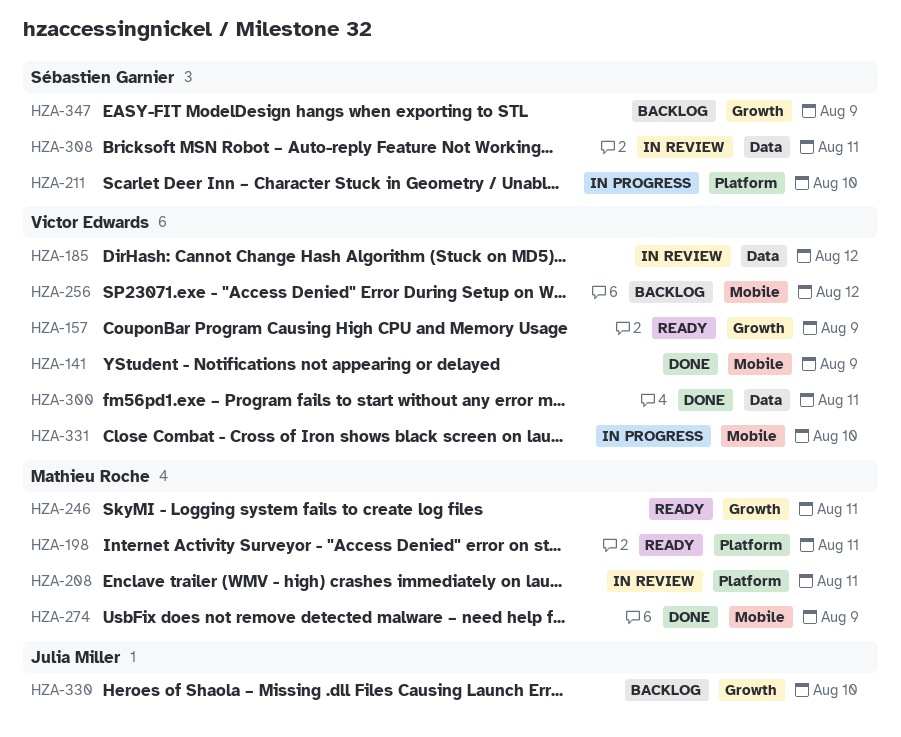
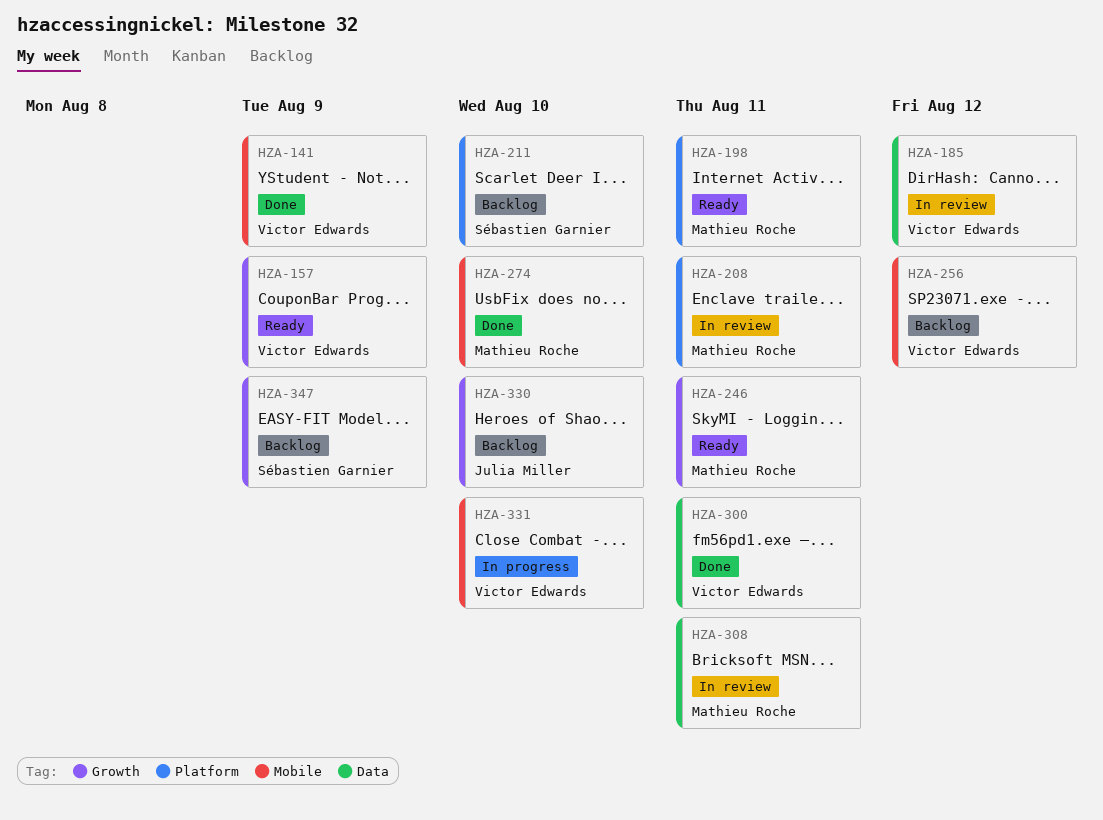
HZA-211, status: In progress -> Backlog
HZA-274, due: Aug 9 -> Aug 10
HZA-308, owner: Sébastien Garnier -> Mathieu Roche

